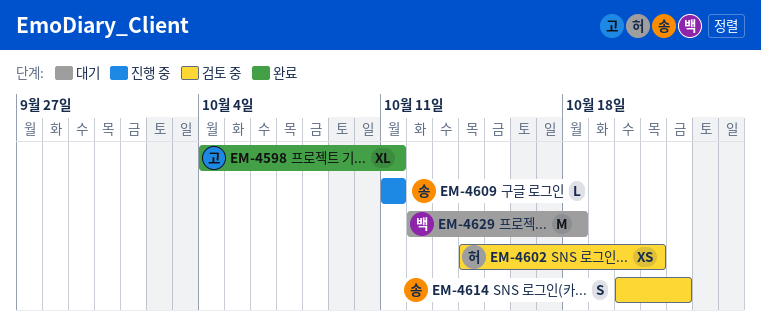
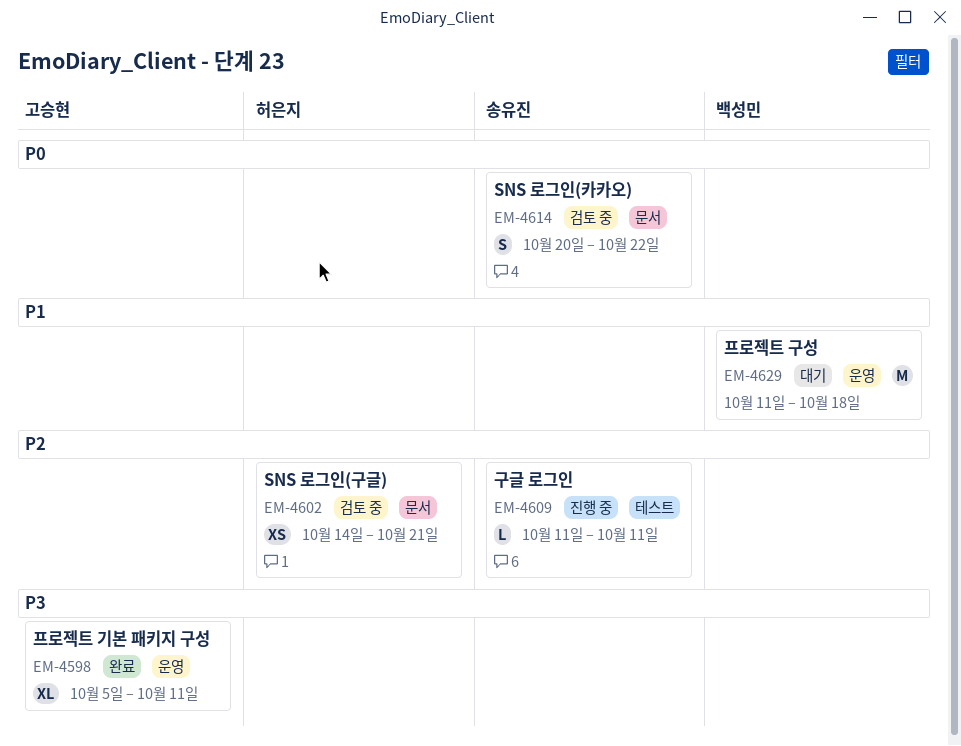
EM-4598, start: Oct 4 -> Oct 5
EM-4629, start: Oct 12 -> Oct 11

